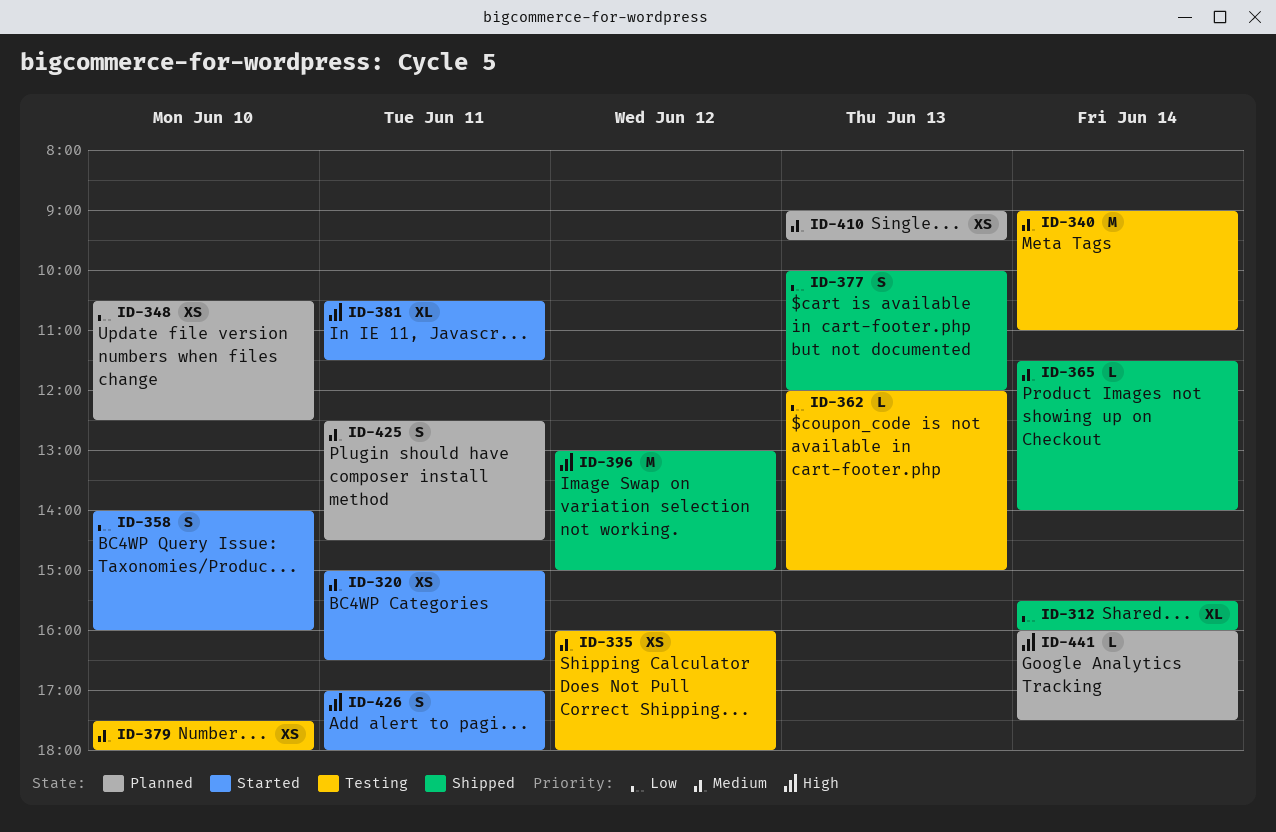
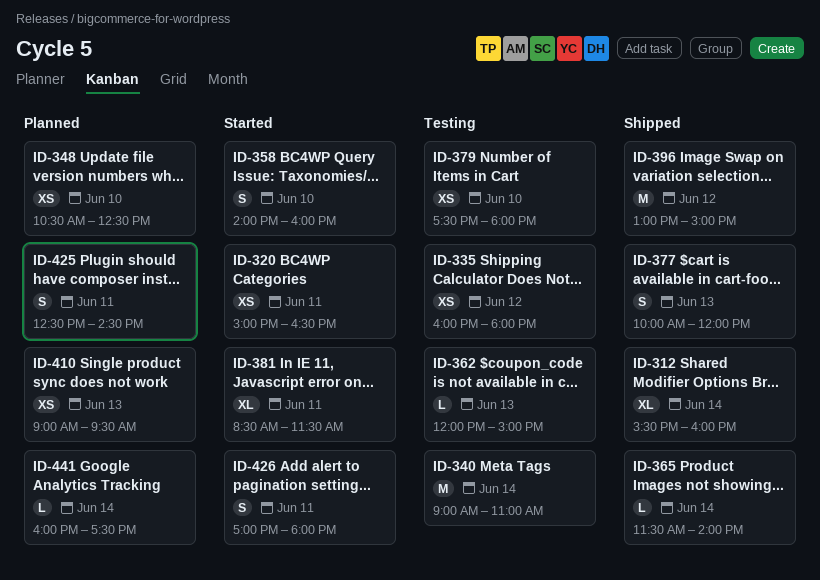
ID-381, begins: 10:30 -> 08:30

